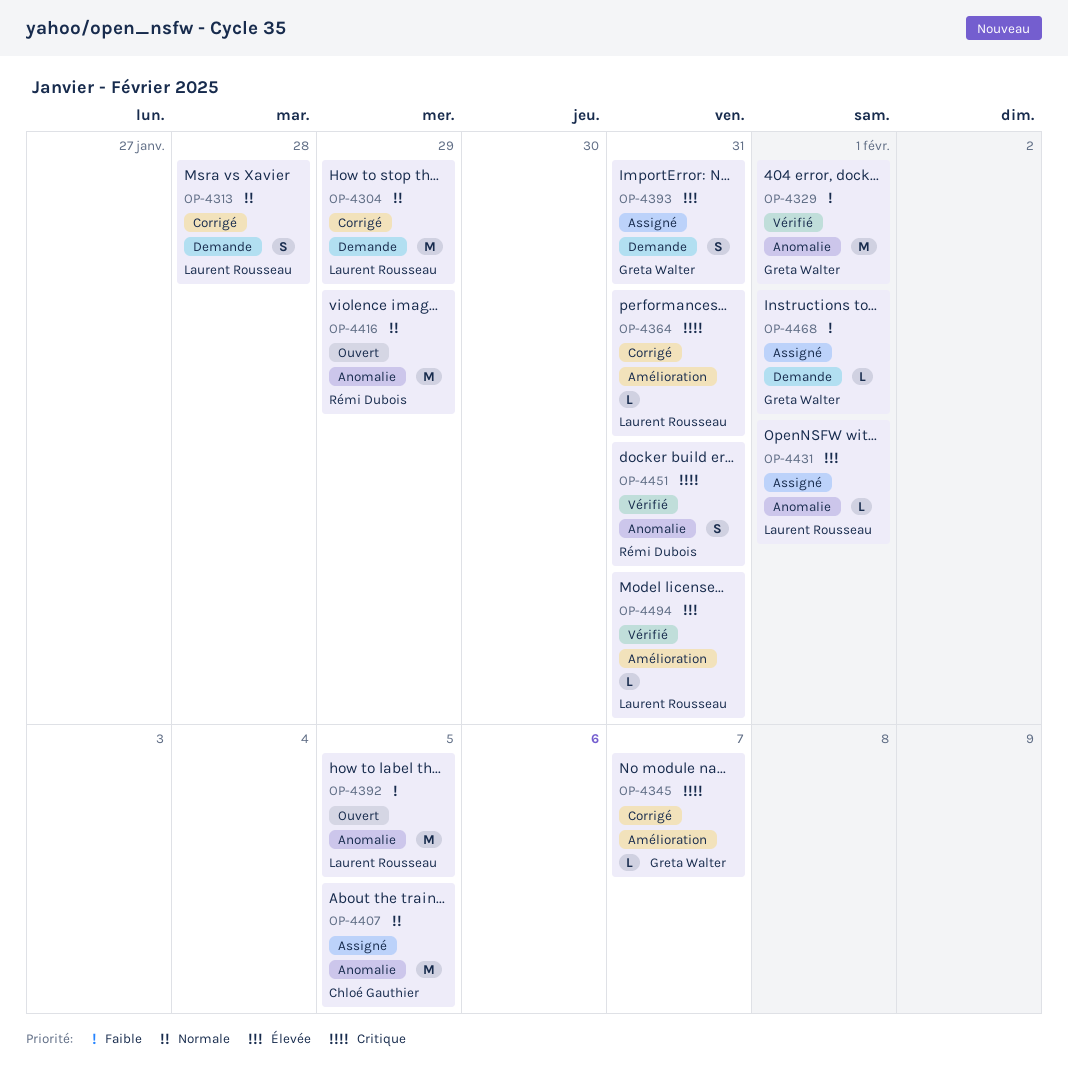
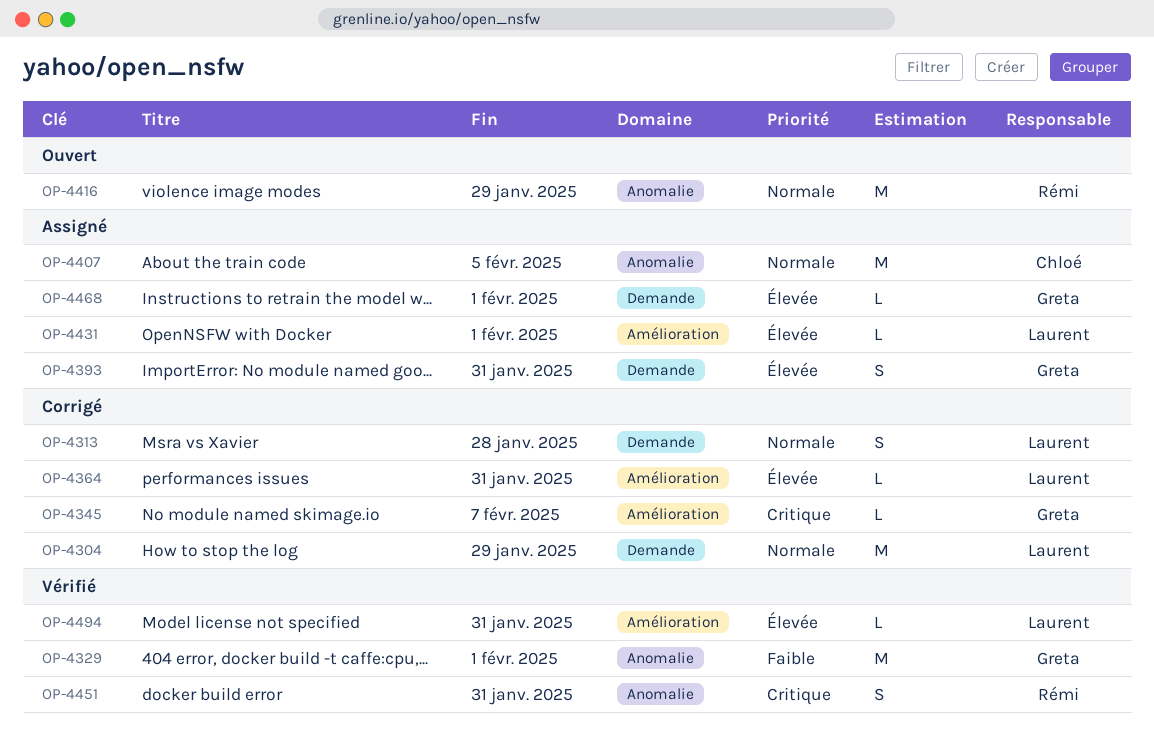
OP-4364, priority: Critique -> Élevée
OP-4392: present -> none
OP-4431, label: Anomalie -> Amélioration
OP-4468, priority: Faible -> Élevée

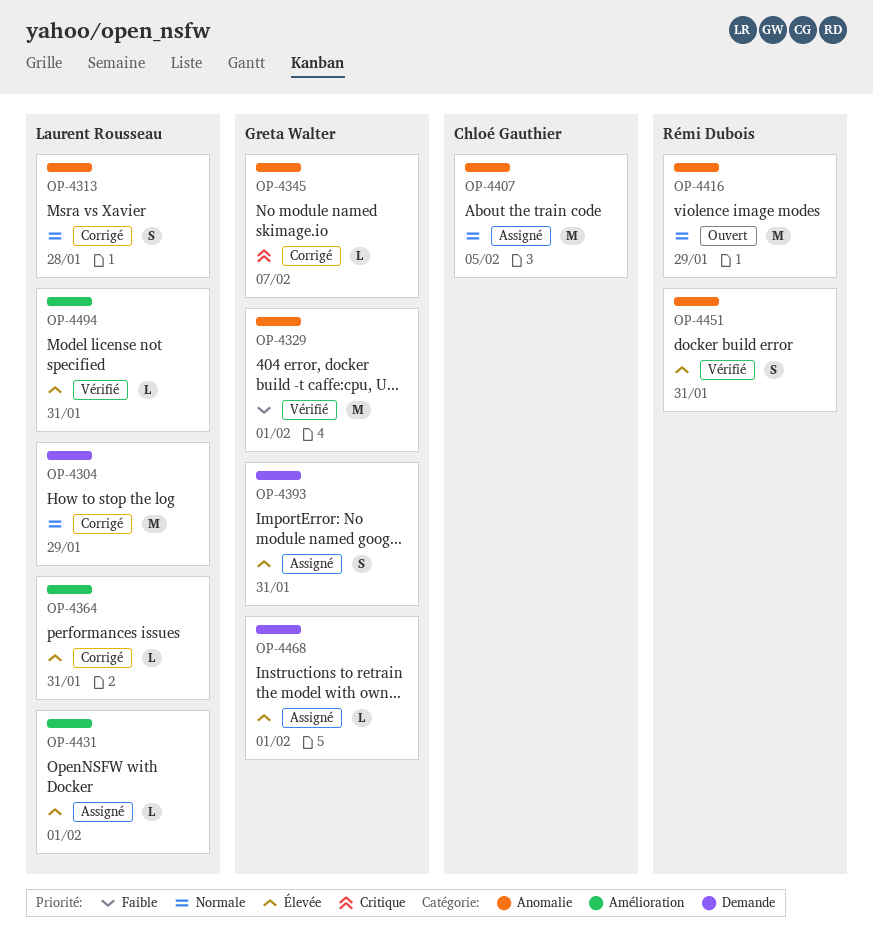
OP-4313, label: Demande -> Anomalie
OP-4345, label: Amélioration -> Anomalie
OP-4451, priority: Critique -> Élevée

